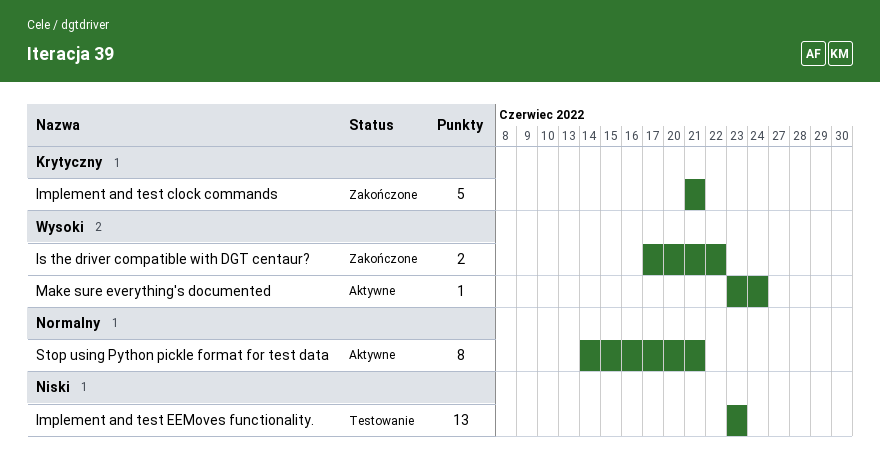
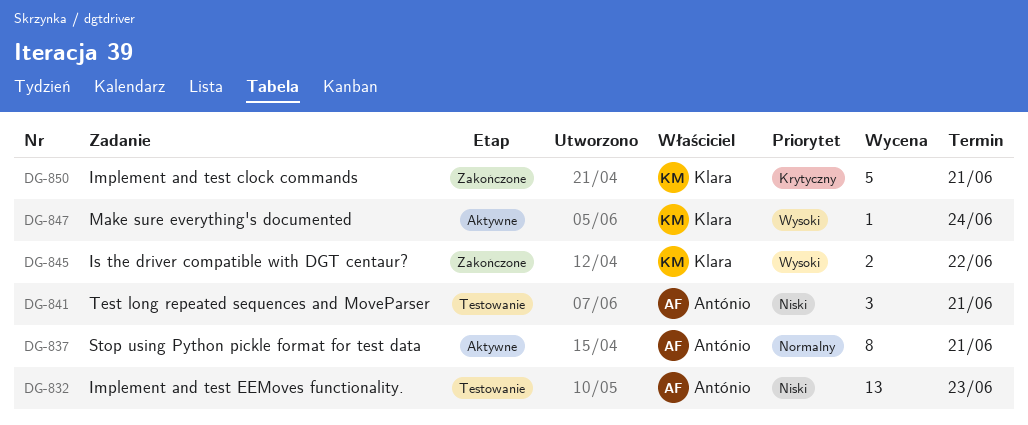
Test long repeated sequences and MoveParser: none -> present

